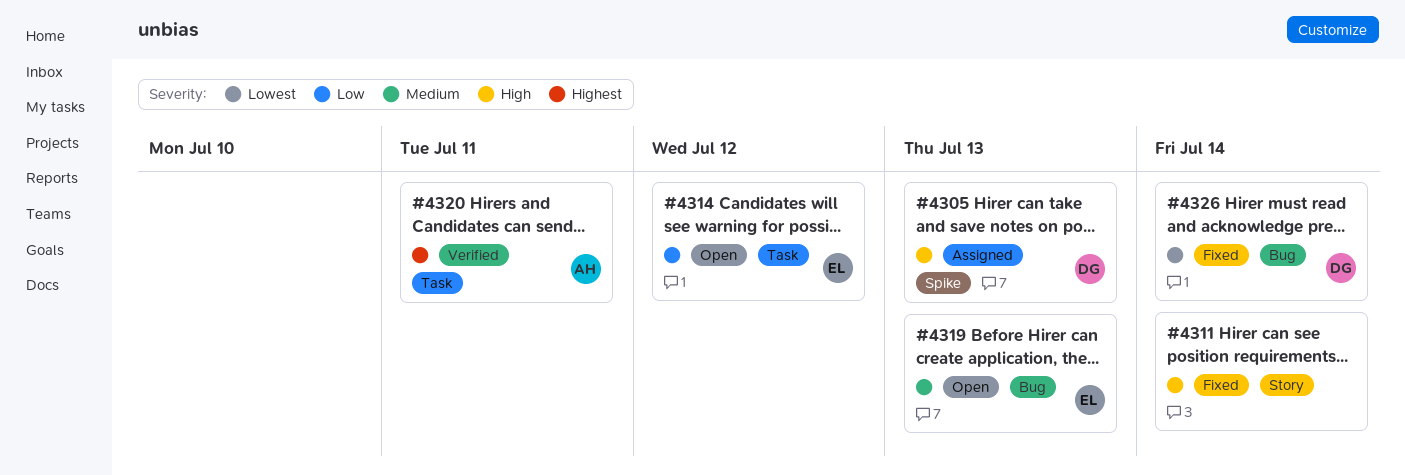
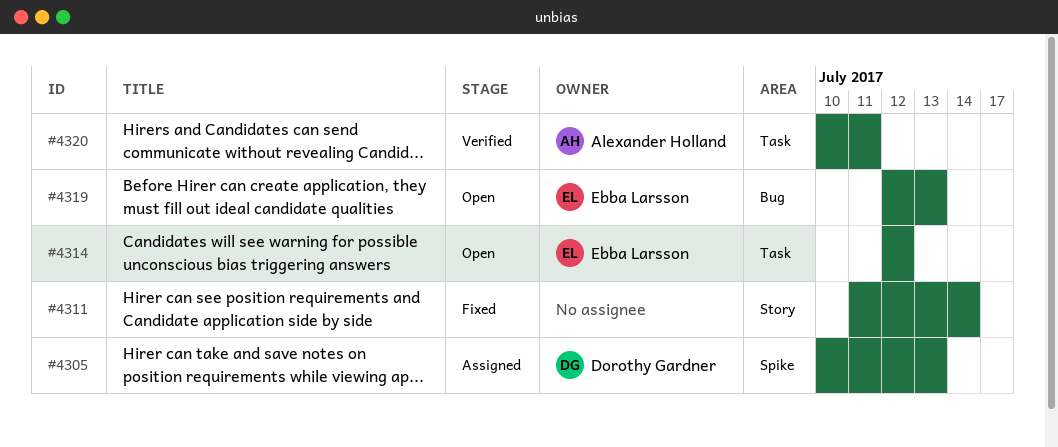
#4326: present -> none

